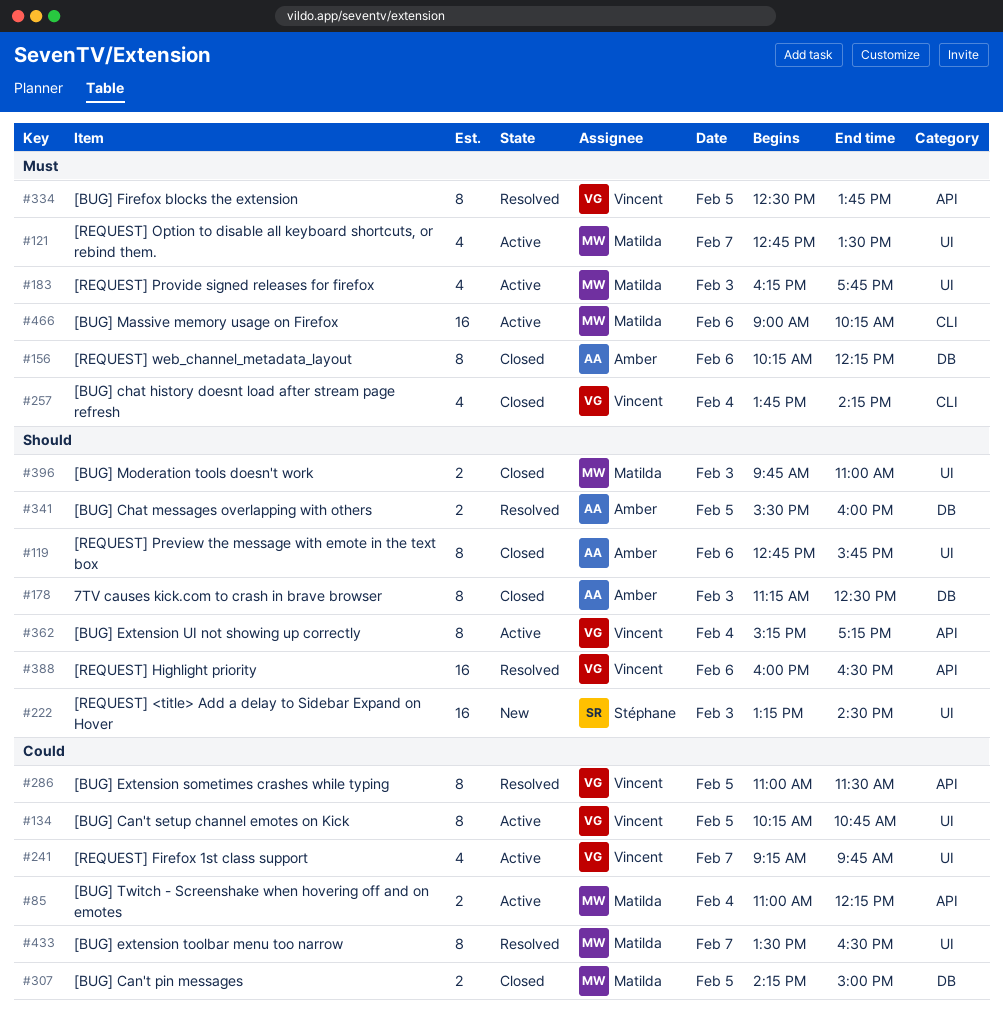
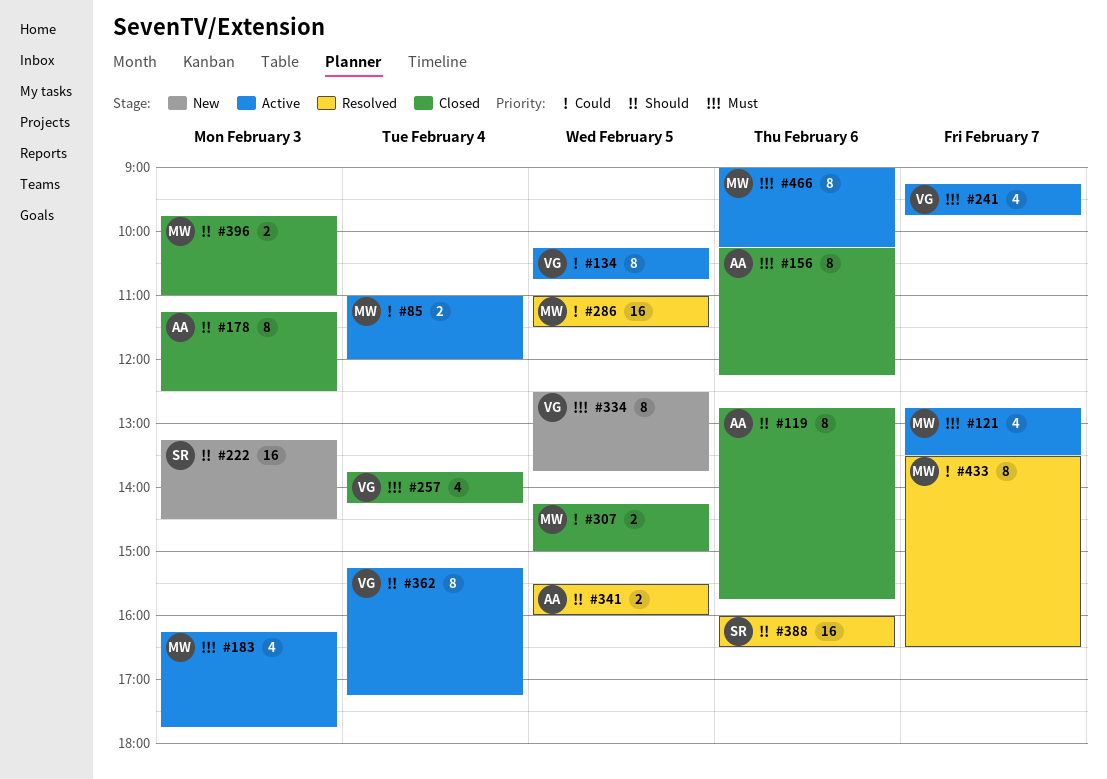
#85, ends: 12:15 -> 12:00
#241, priority: Could -> Must
#286, owner: Vincent -> Matilda
#286, estimate: 8 -> 16
#334, status: Resolved -> New
#388, owner: Vincent -> Stéphane
#466, estimate: 16 -> 8

